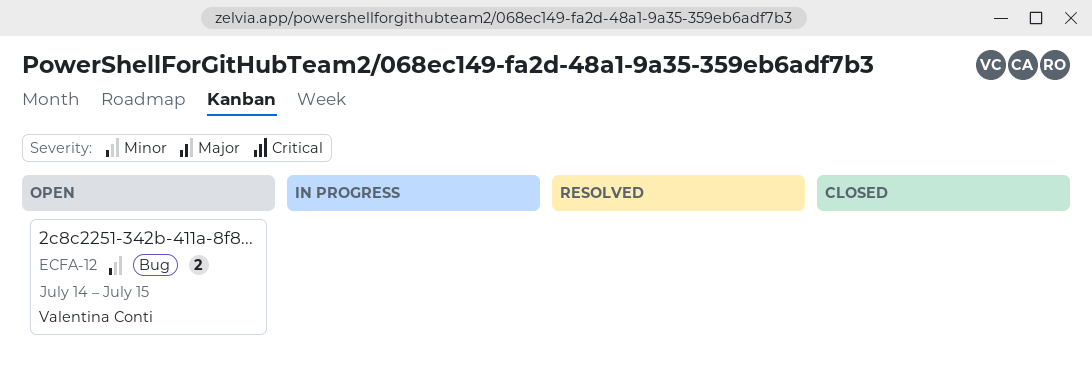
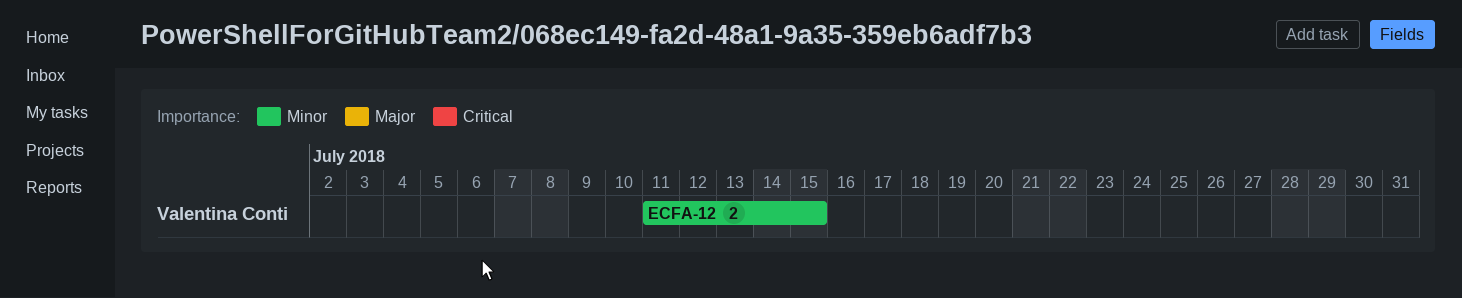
ECFA-12, start: Jul 14 -> Jul 11

